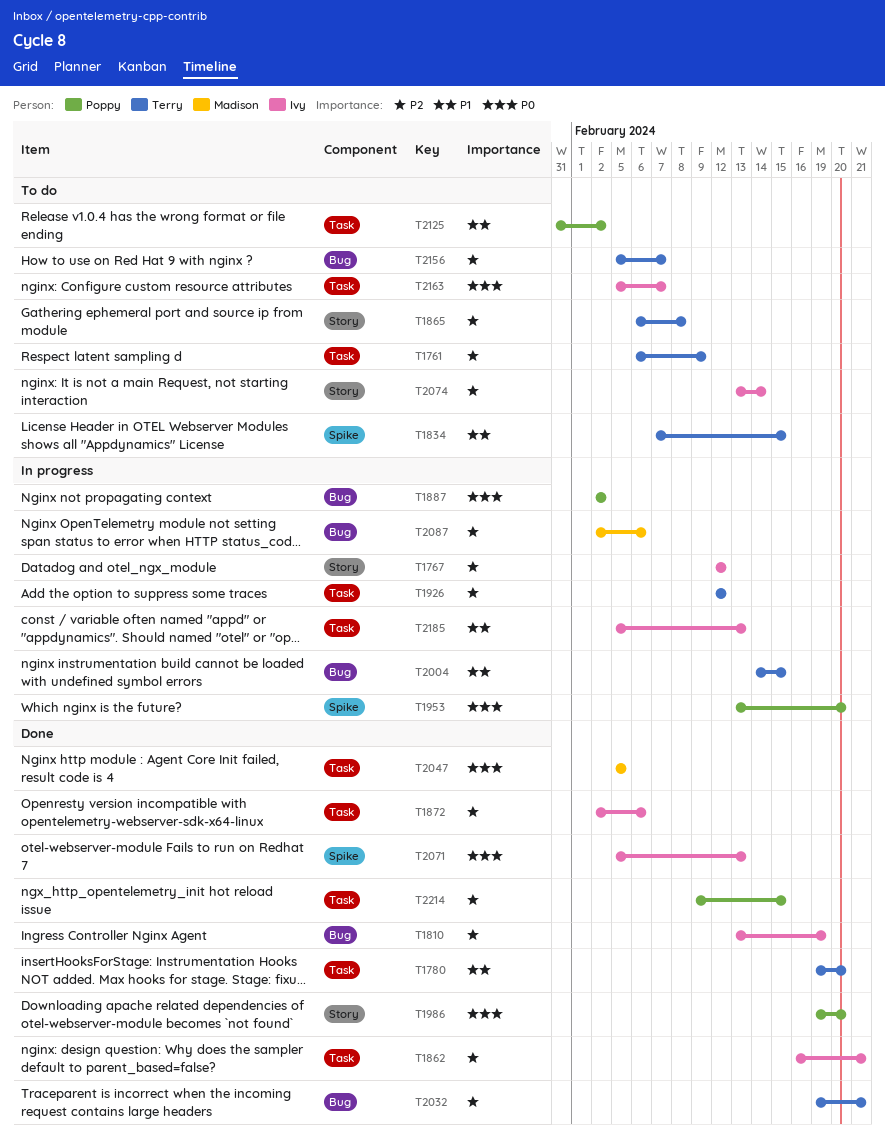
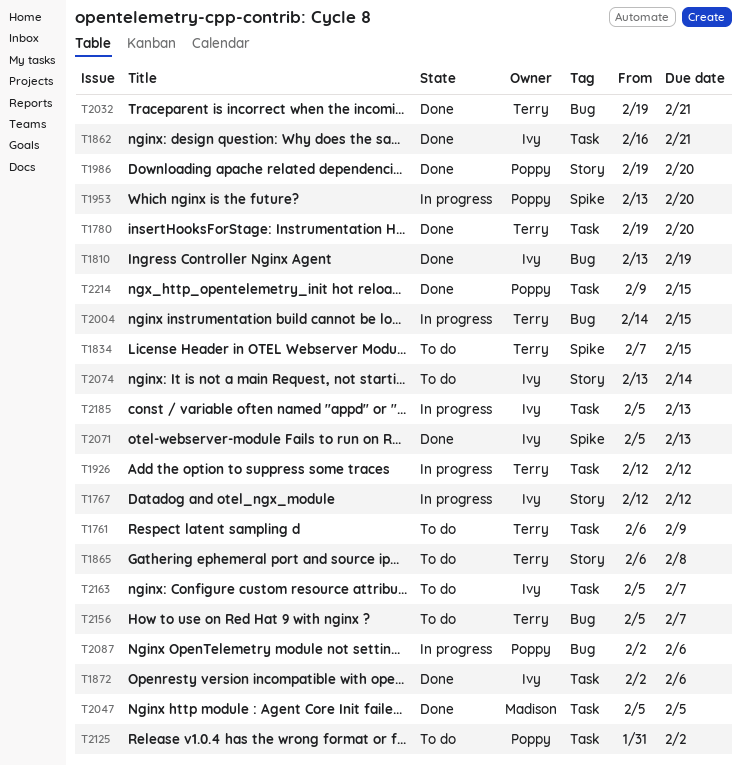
T1887: present -> none
T2087, owner: Madison -> Poppy

